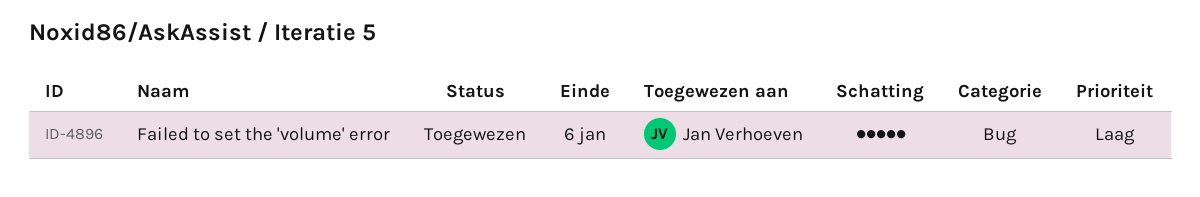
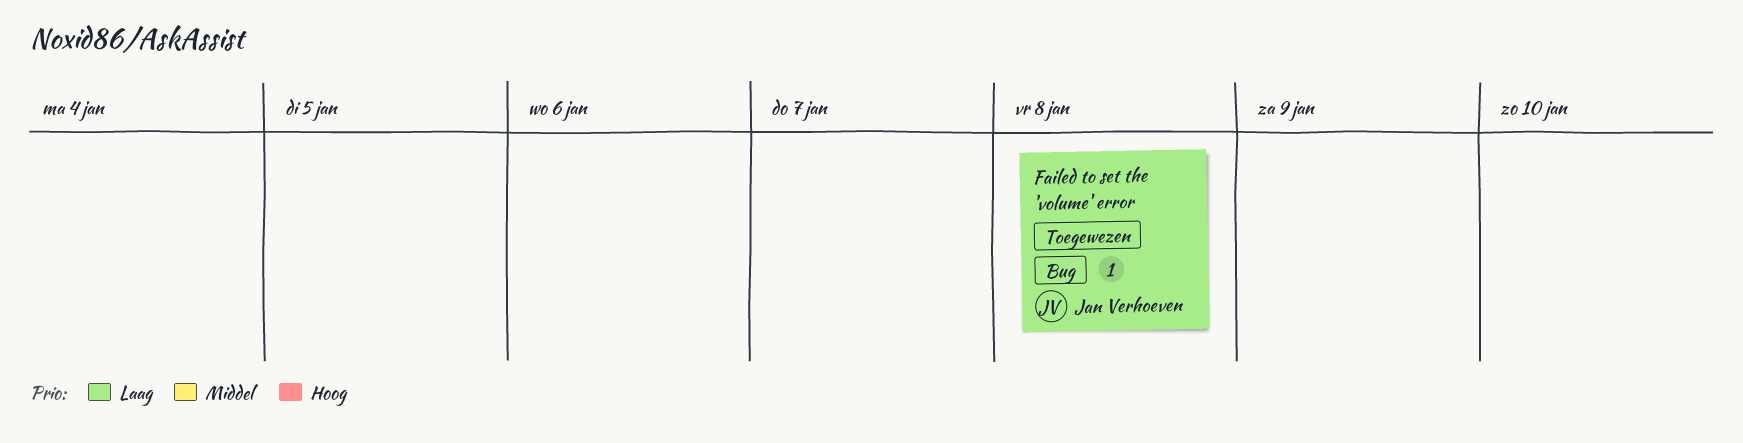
Failed to set the 'volume' error, estimate: 5 -> 1
Failed to set the 'volume' error, due: Jan 6 -> Jan 8

